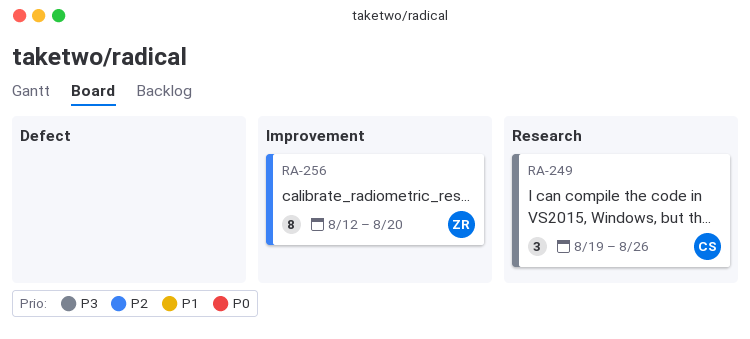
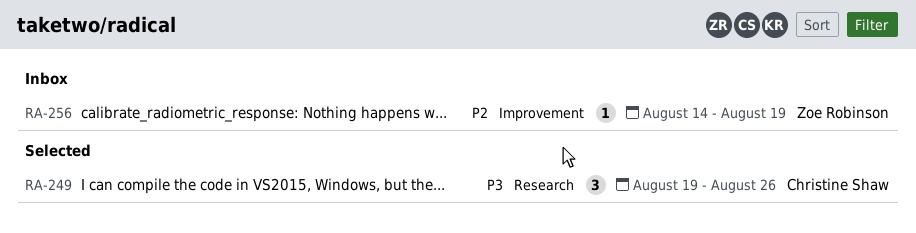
RA-256, estimate: 8 -> 1
RA-256, start: Aug 12 -> Aug 14
RA-256, due: Aug 20 -> Aug 19

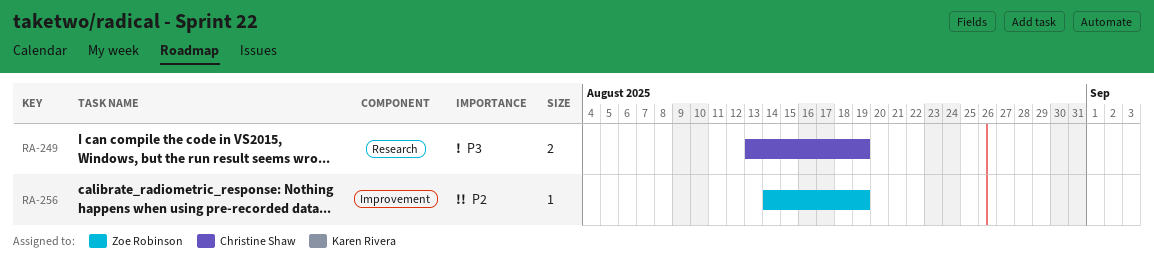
RA-249, estimate: 3 -> 2
RA-249, start: Aug 19 -> Aug 13
RA-249, due: Aug 26 -> Aug 19

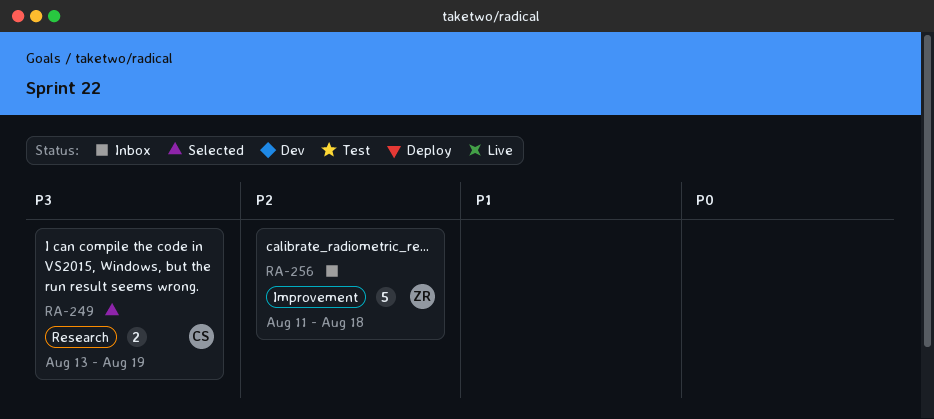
RA-256, estimate: 1 -> 5
RA-256, start: Aug 14 -> Aug 11
RA-256, due: Aug 19 -> Aug 18

